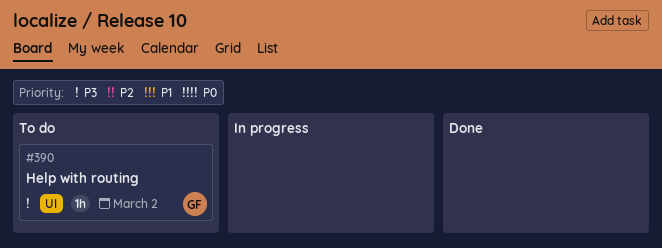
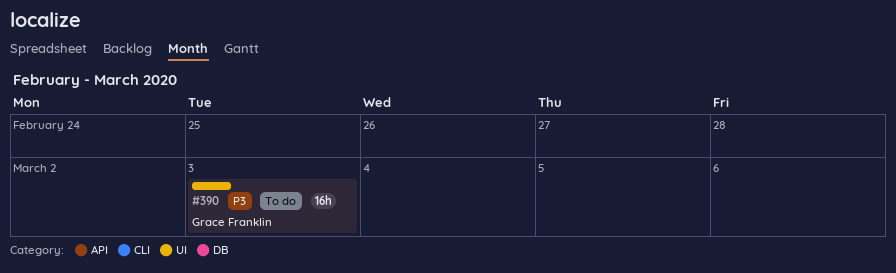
#390, estimate: 1h -> 16h
#390, due: Mar 2 -> Mar 3

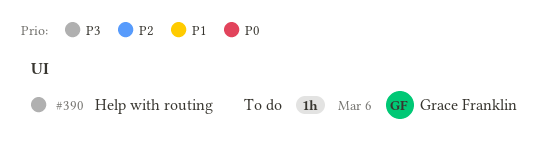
#390, estimate: 16h -> 1h
#390, due: Mar 3 -> Mar 6

